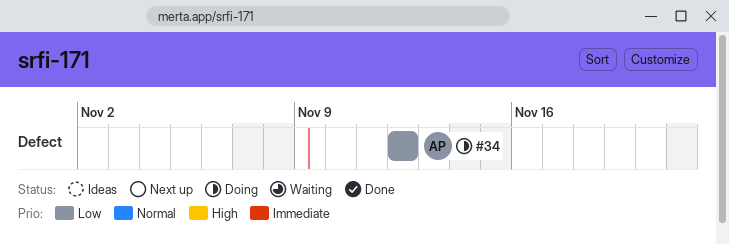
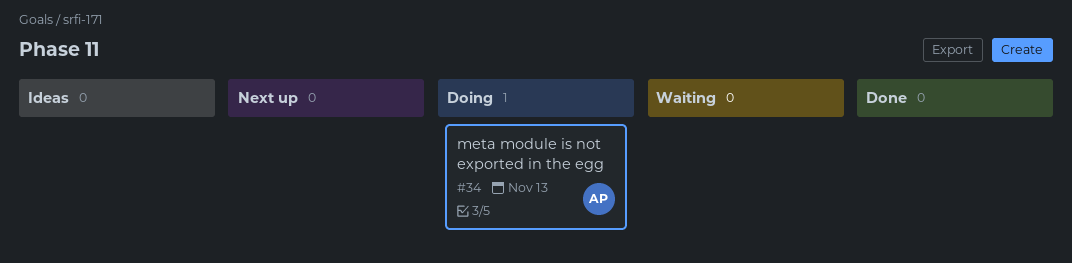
#34, due: Nov 12 -> Nov 13

